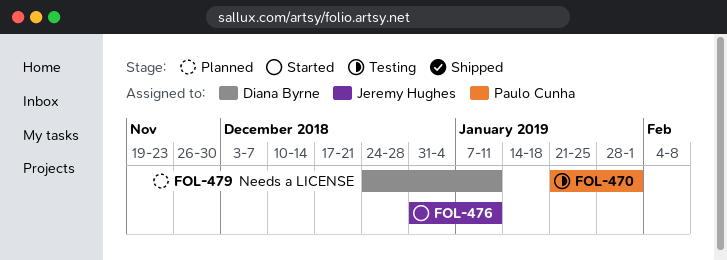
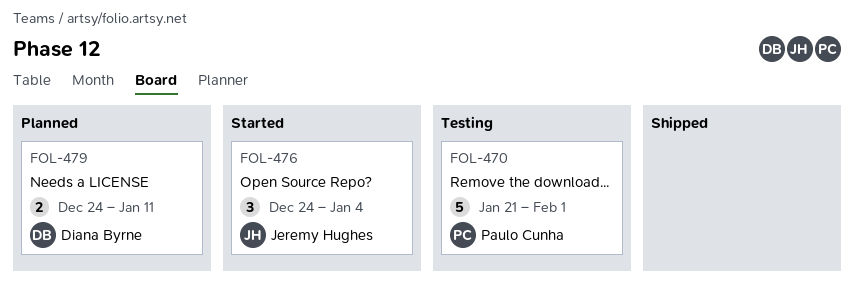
FOL-476, start: Dec 31 -> Dec 24
FOL-476, due: Jan 11 -> Jan 4

